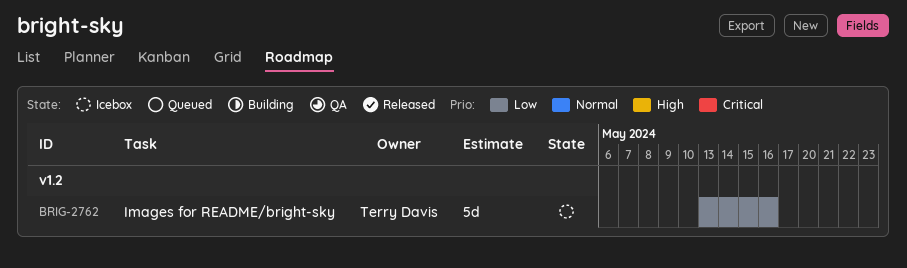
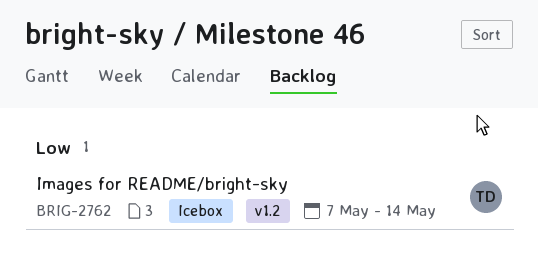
BRIG-2762, start: May 13 -> May 7
BRIG-2762, due: May 16 -> May 14

